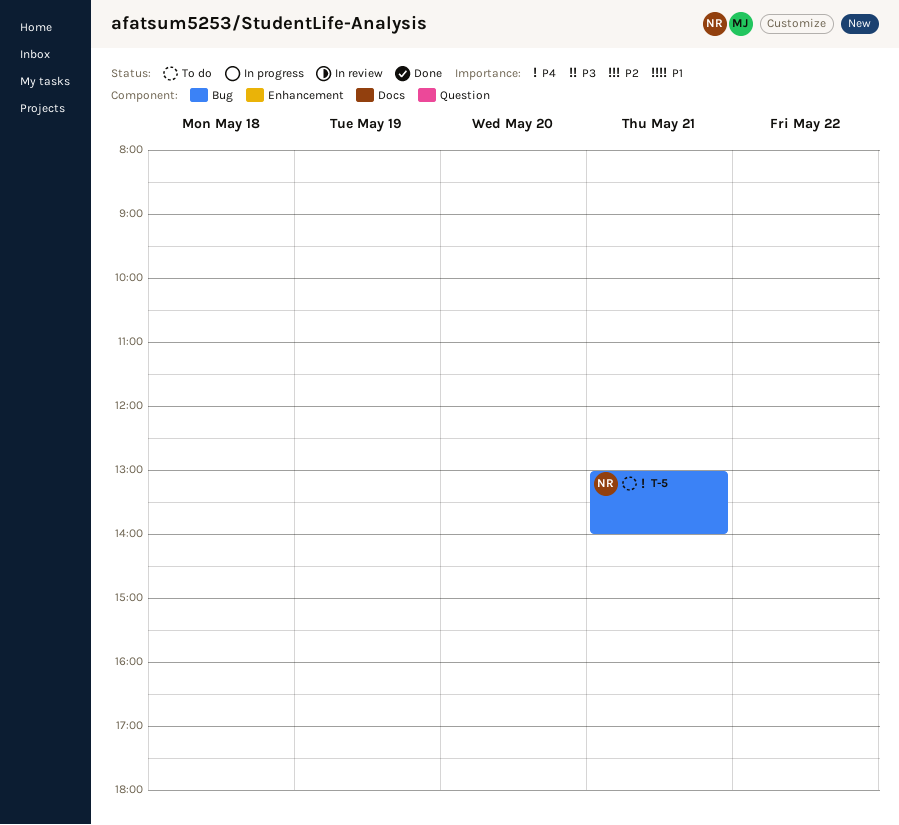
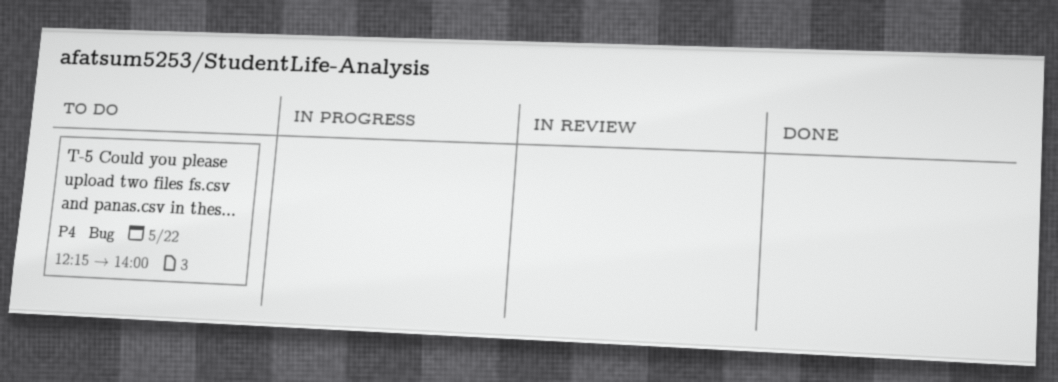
T-5, day: May 21 -> May 22
T-5, begins: 13:00 -> 12:15

